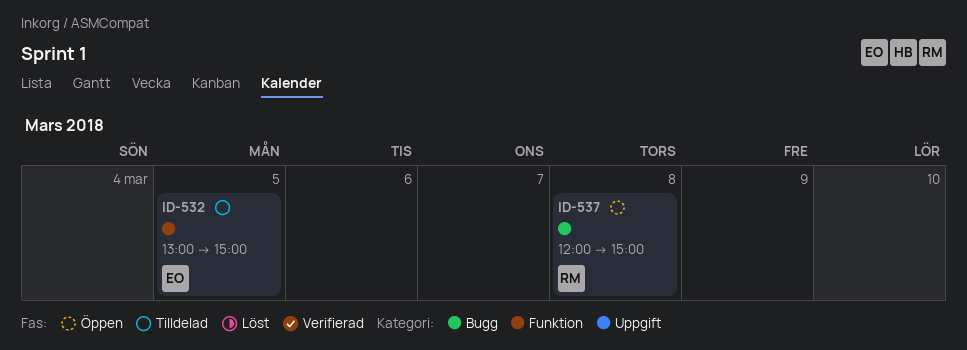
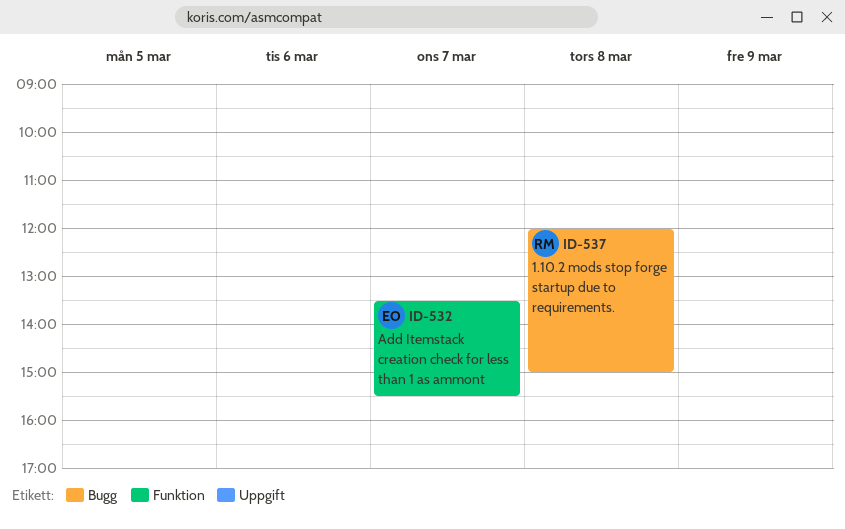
ID-532, day: Mar 5 -> Mar 7
ID-532, begins: 13:00 -> 13:30
ID-532, ends: 15:00 -> 15:30

